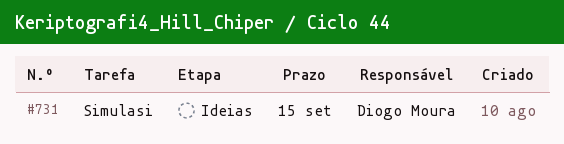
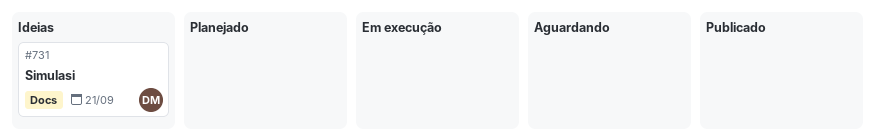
#731, due: Sep 15 -> Sep 21

